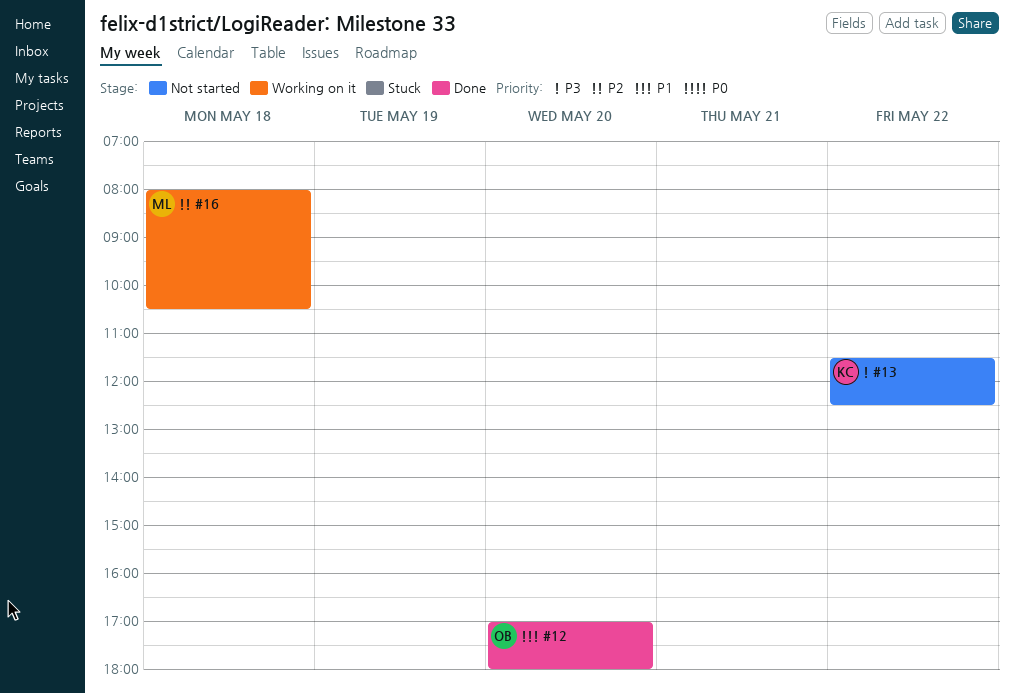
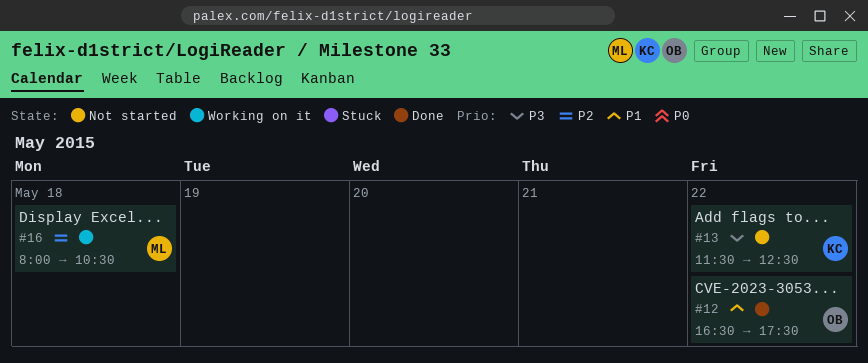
#12, day: May 20 -> May 22
#12, begins: 17:00 -> 16:30
#12, ends: 18:00 -> 17:30

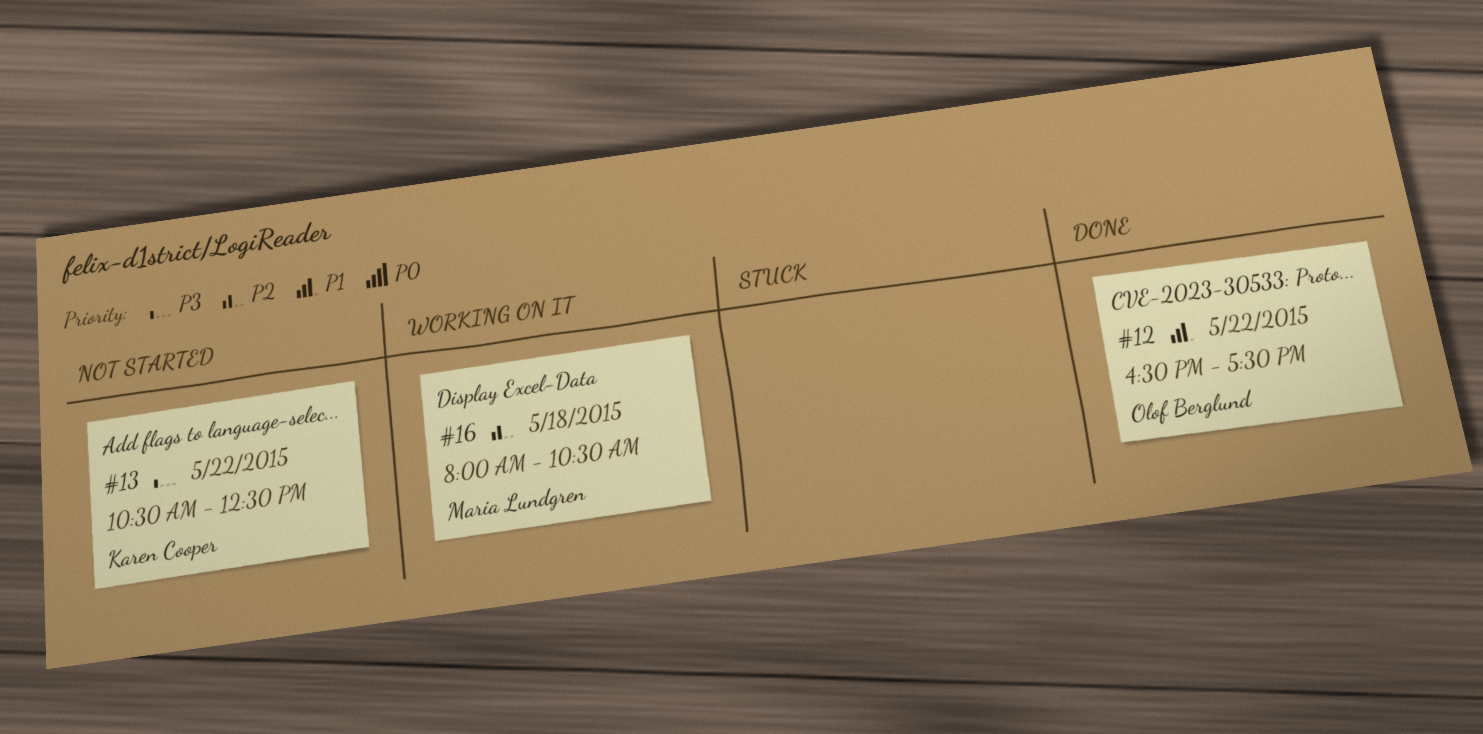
#13, begins: 11:30 -> 10:30

